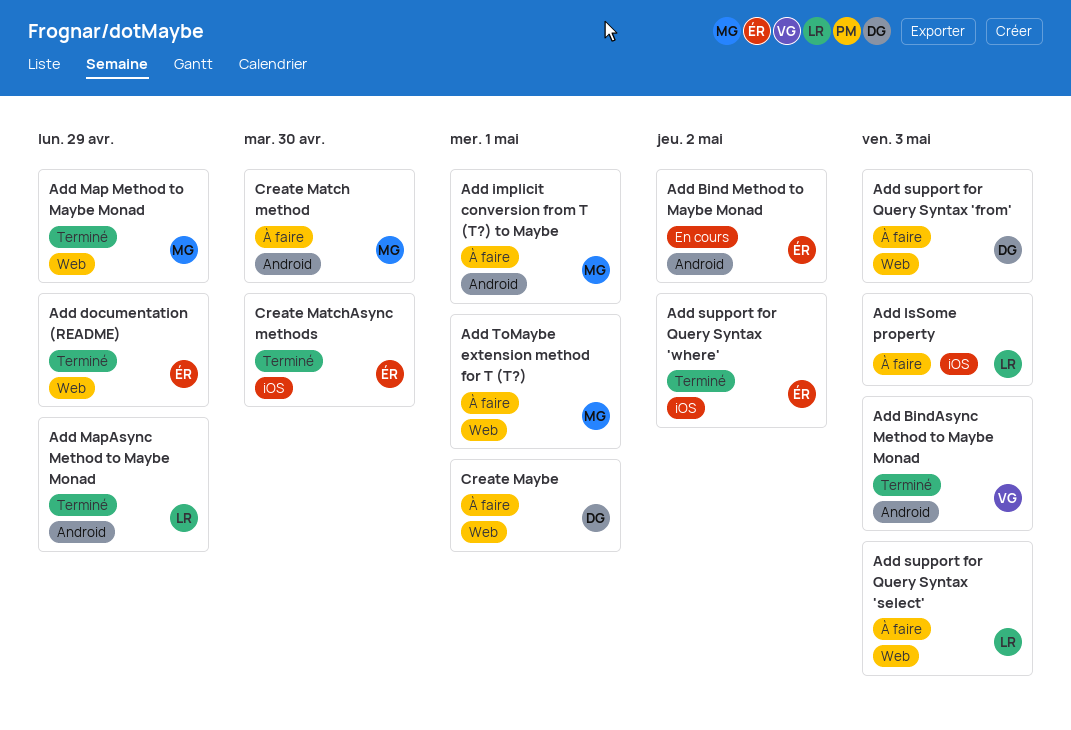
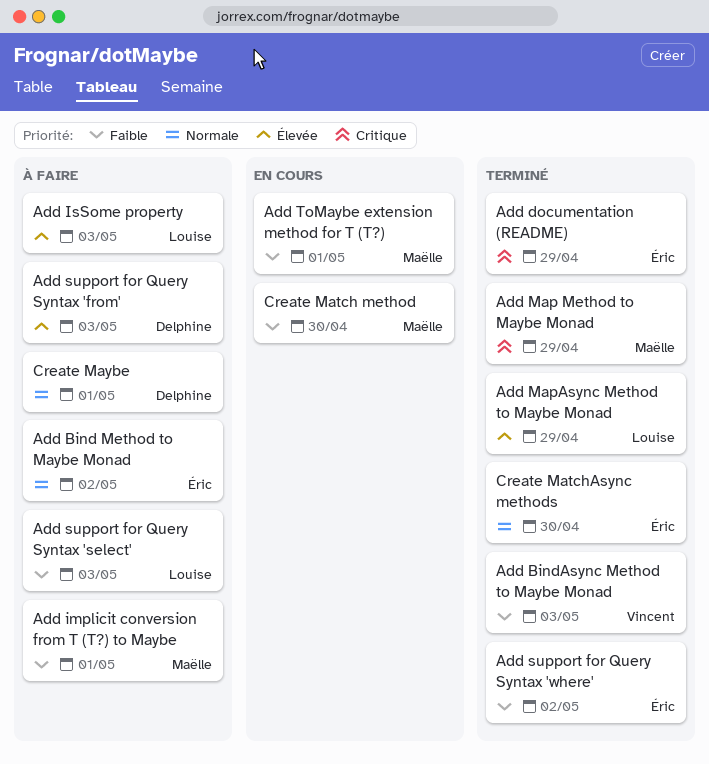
Add Bind Method to Maybe Monad, status: En cours -> À faire
Add ToMaybe extension method for T (T?), status: À faire -> En cours
Create Match method, status: À faire -> En cours

